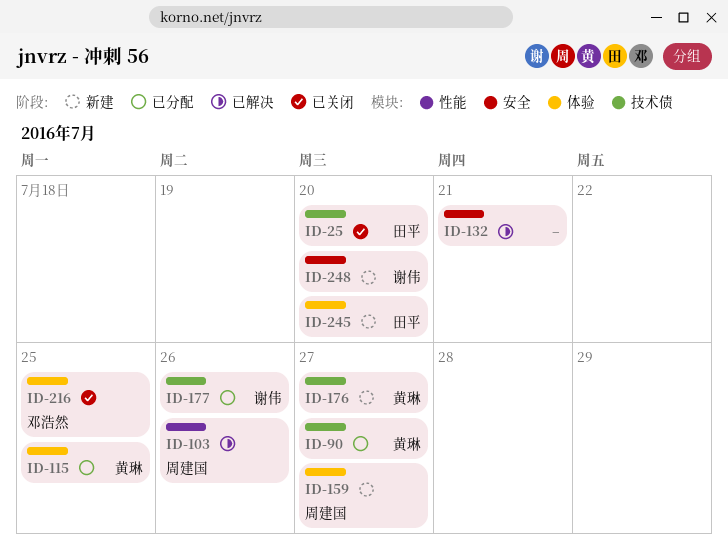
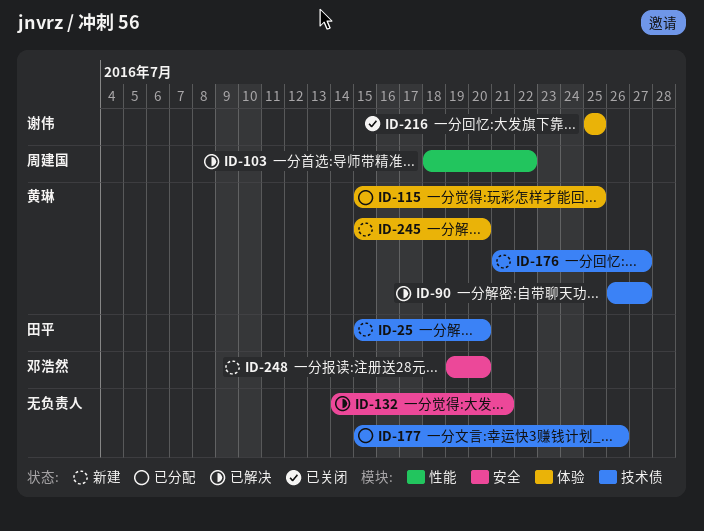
ID-25, status: 已关闭 -> 新建
ID-90, status: 已分配 -> 已解决
ID-103, due: Jul 26 -> Jul 22
ID-159: present -> none
ID-177, owner: 谢伟 -> none
ID-216, owner: 邓浩然 -> 谢伟
ID-245, owner: 田平 -> 黄琳
ID-248, owner: 谢伟 -> 邓浩然

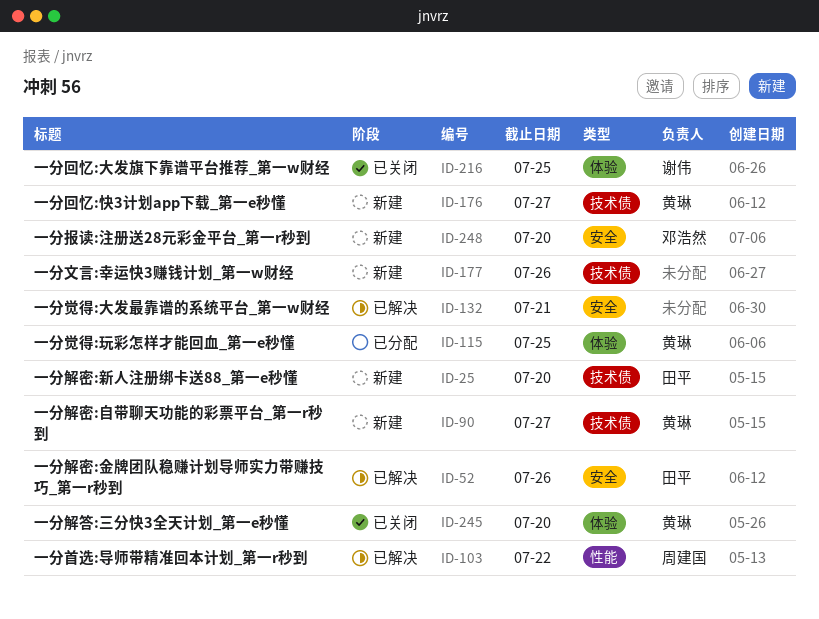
ID-52: none -> present
ID-90, status: 已解决 -> 新建
ID-177, status: 已分配 -> 新建
ID-245, status: 新建 -> 已关闭

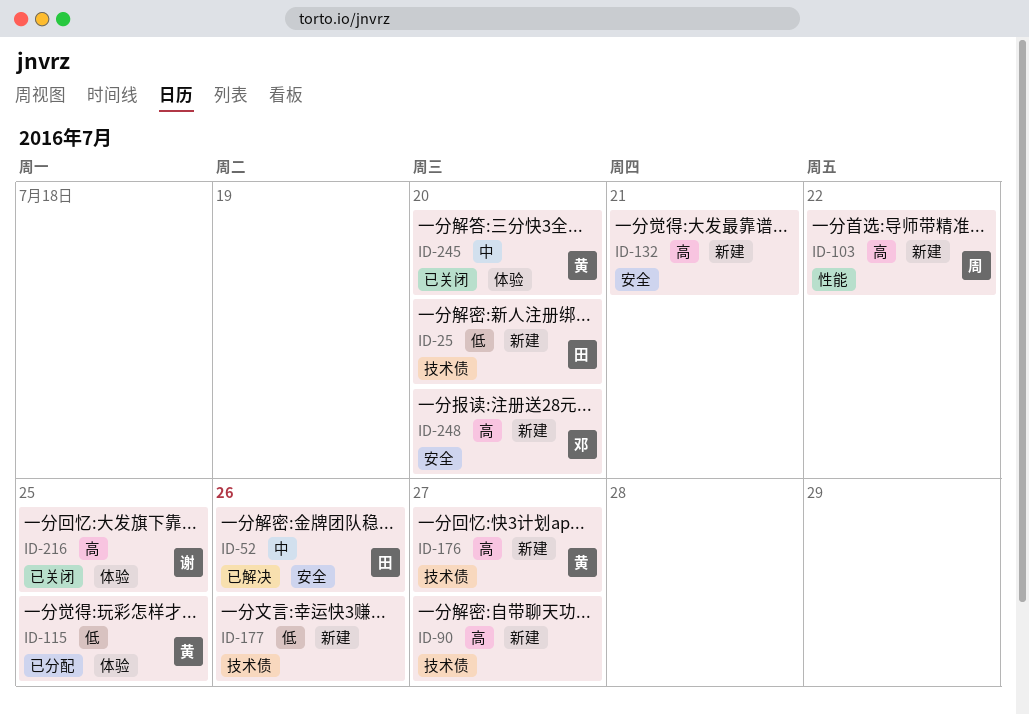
ID-90, owner: 黄琳 -> none
ID-103, status: 已解决 -> 新建
ID-132, status: 已解决 -> 新建

